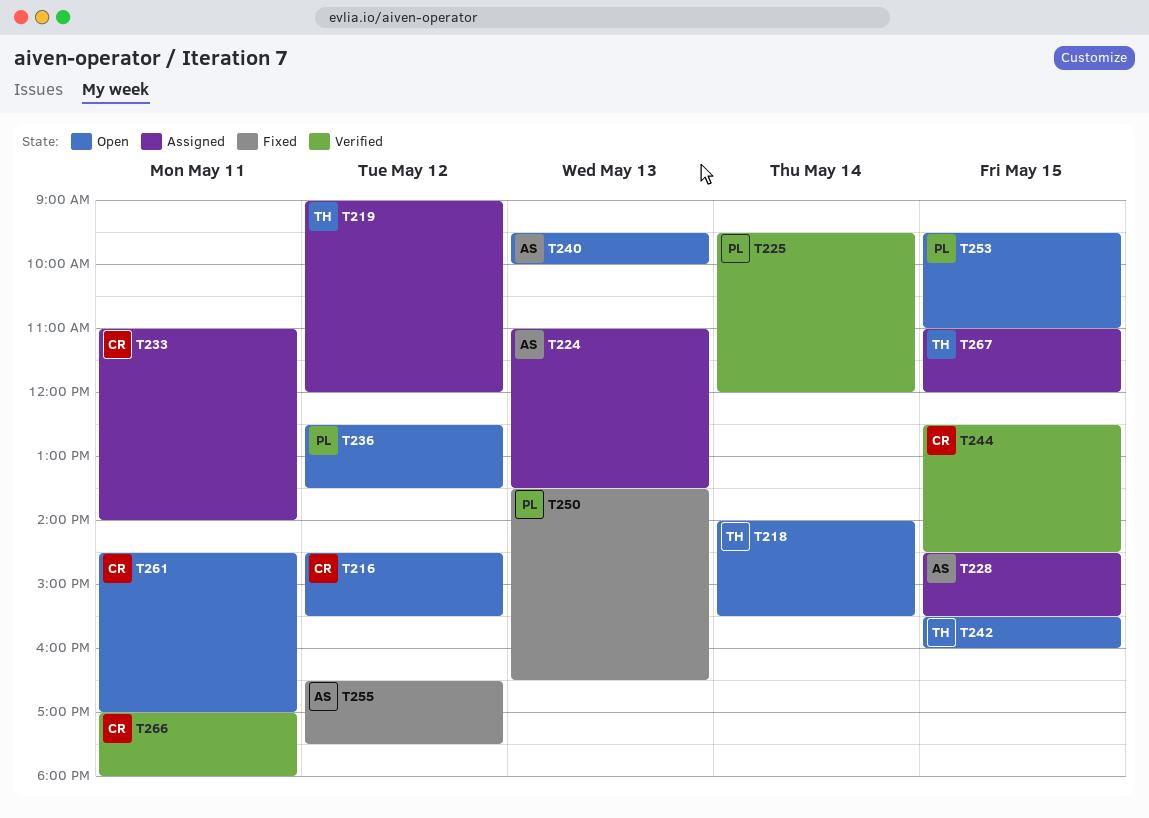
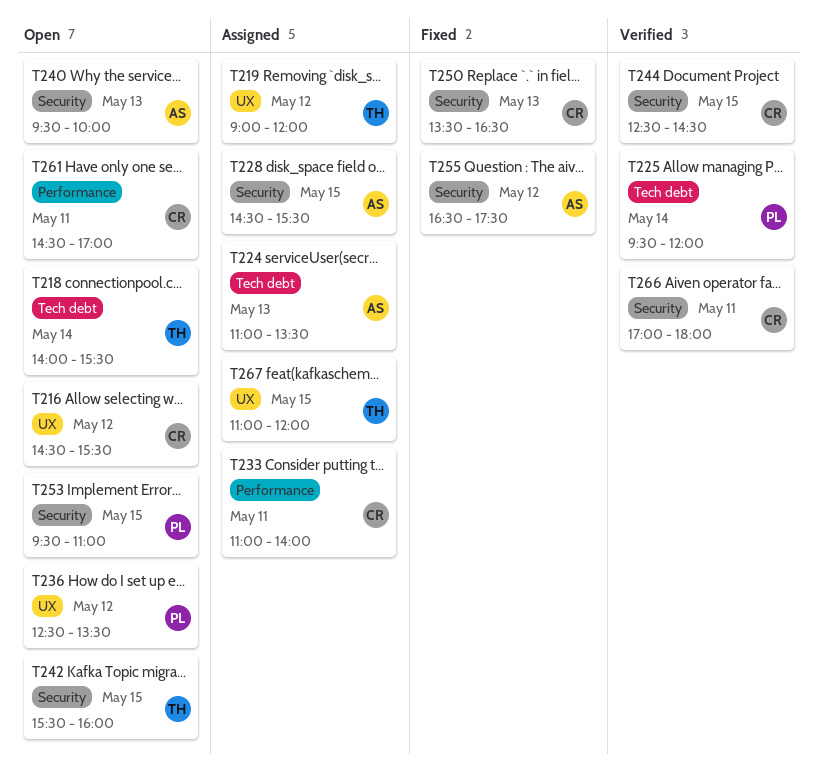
T250, owner: PL -> CR

